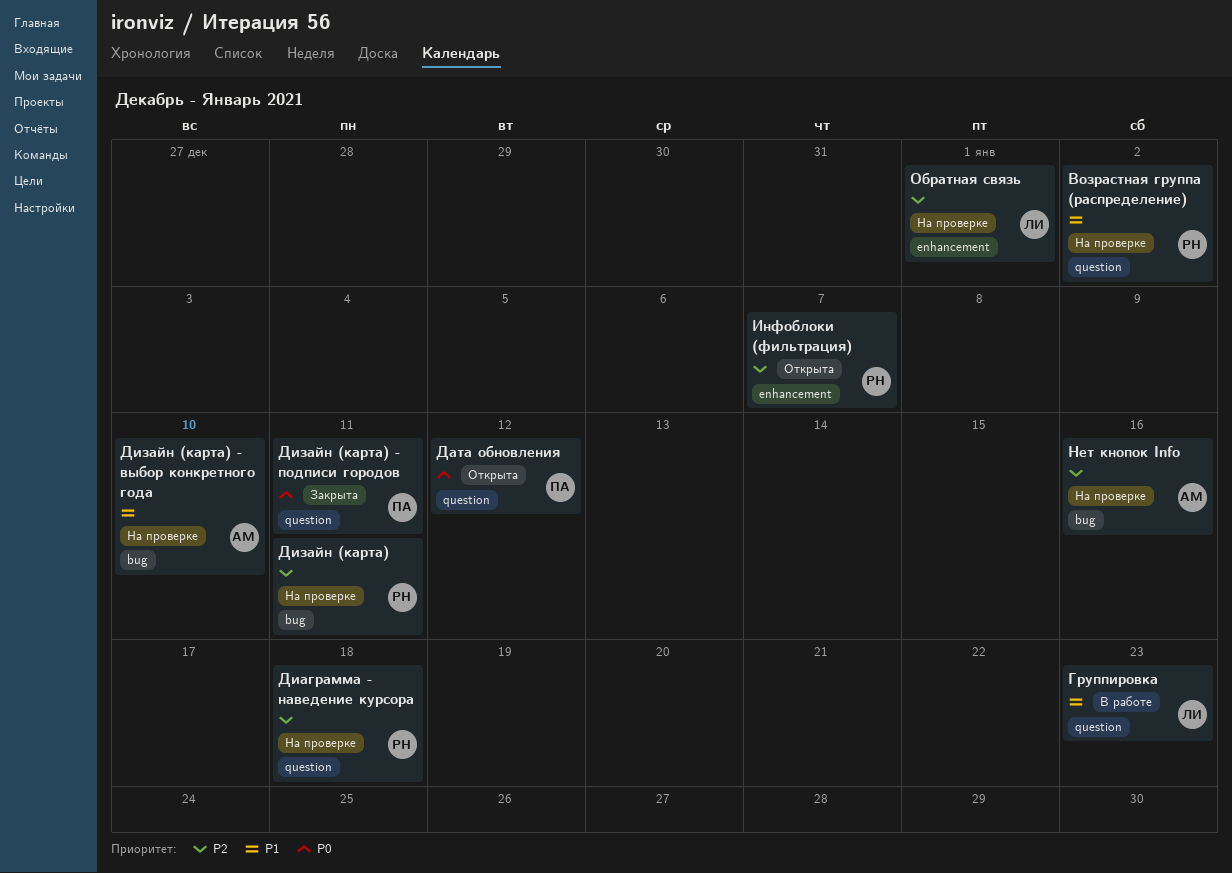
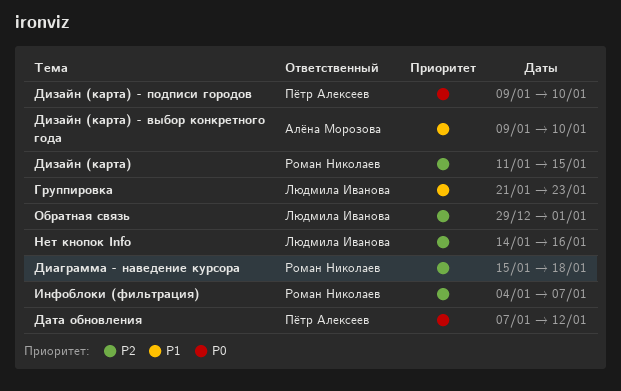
Возрастная группа (распределение): present -> none
Дизайн (карта), due: Jan 11 -> Jan 15
Дизайн (карта) - подписи городов, due: Jan 11 -> Jan 10
Нет кнопок Info, owner: Алёна Морозова -> Людмила Иванова

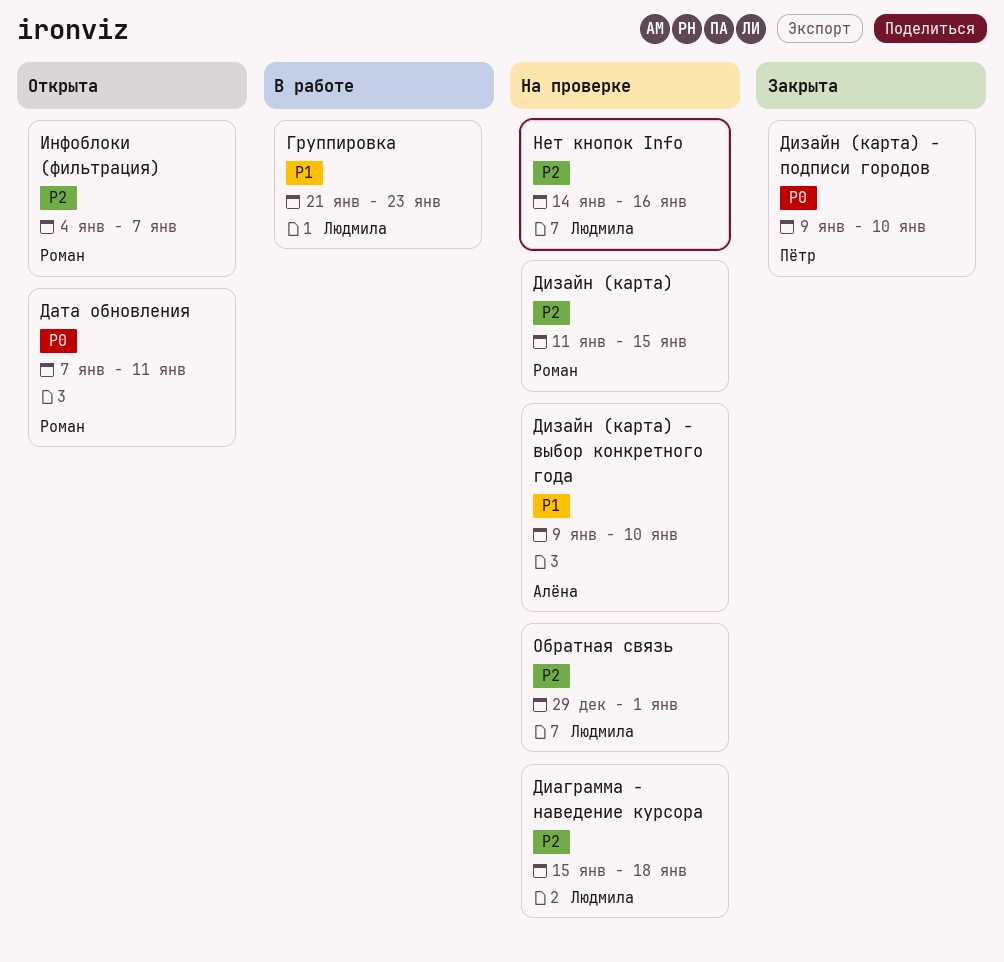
Дата обновления, owner: Пётр Алексеев -> Роман Николаев
Дата обновления, due: Jan 12 -> Jan 11
Диаграмма - наведение курсора, owner: Роман Николаев -> Людмила Иванова

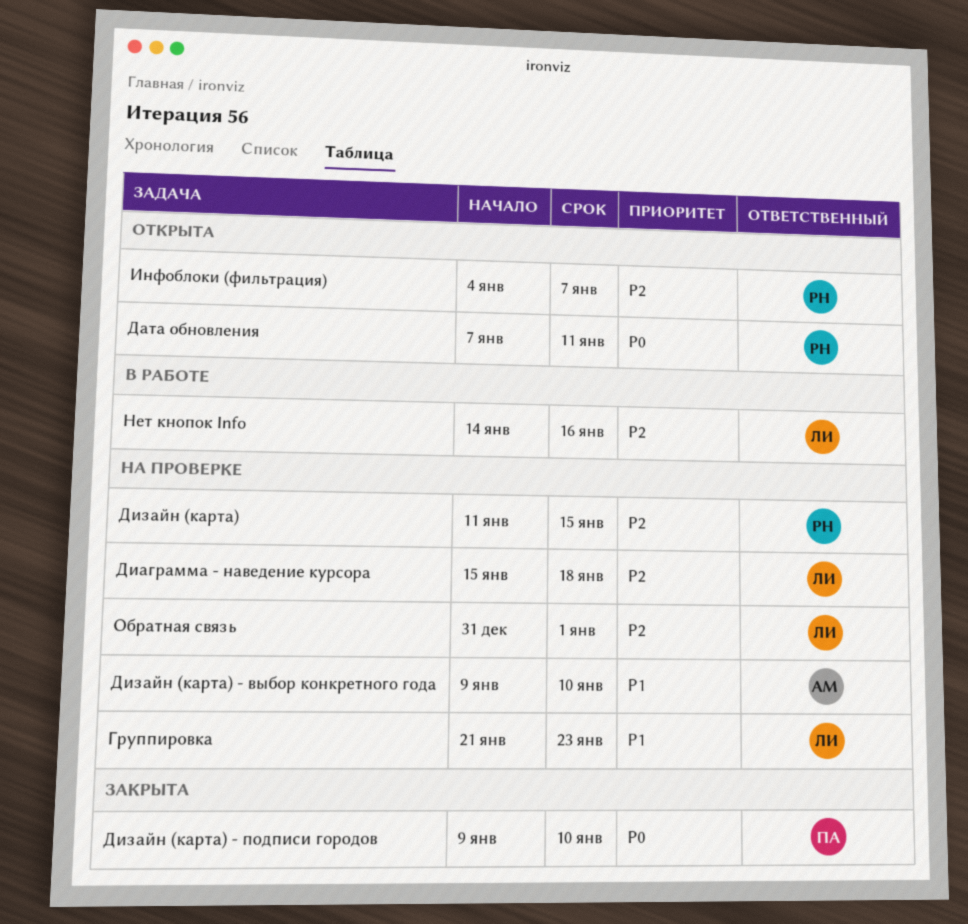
Группировка, status: В работе -> На проверке
Нет кнопок Info, status: На проверке -> В работе
Обратная связь, start: Dec 29 -> Dec 31

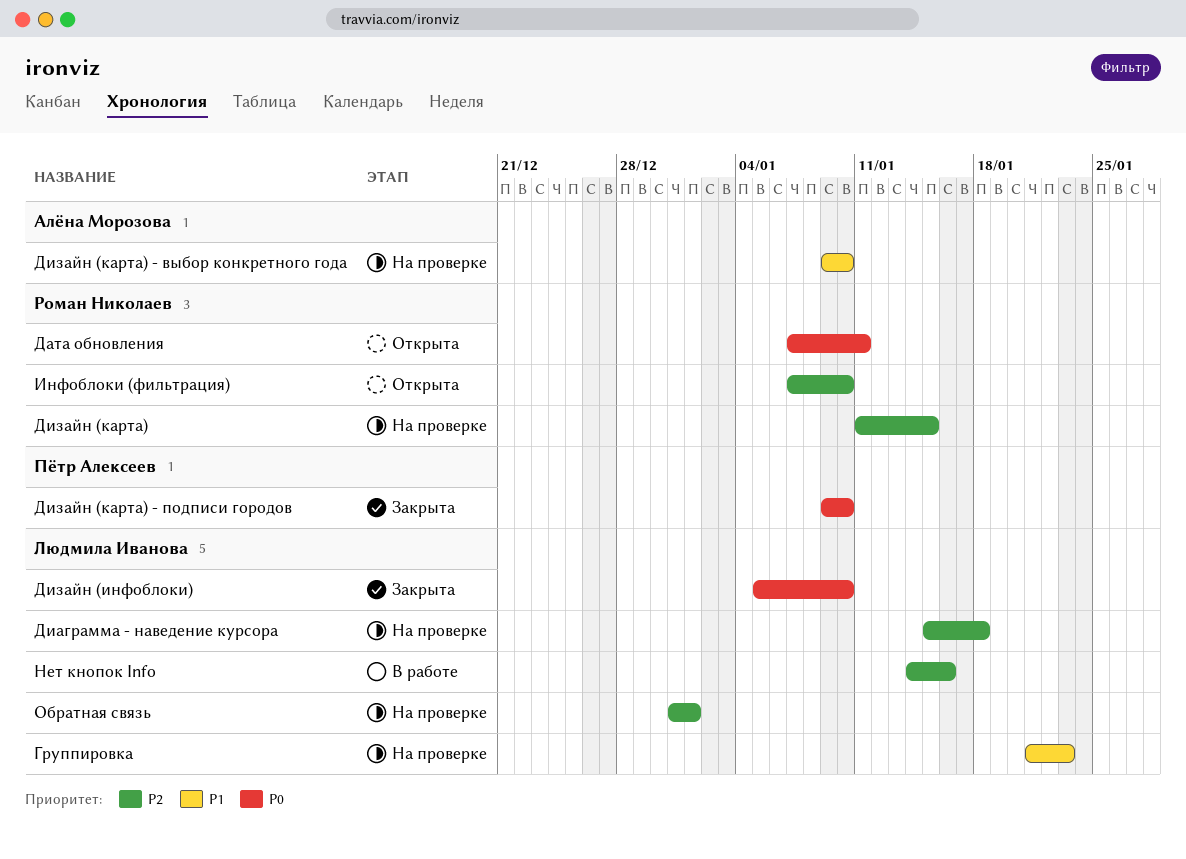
Дизайн (инфоблоки): none -> present
Инфоблоки (фильтрация), start: Jan 4 -> Jan 7
Инфоблоки (фильтрация), due: Jan 7 -> Jan 10

